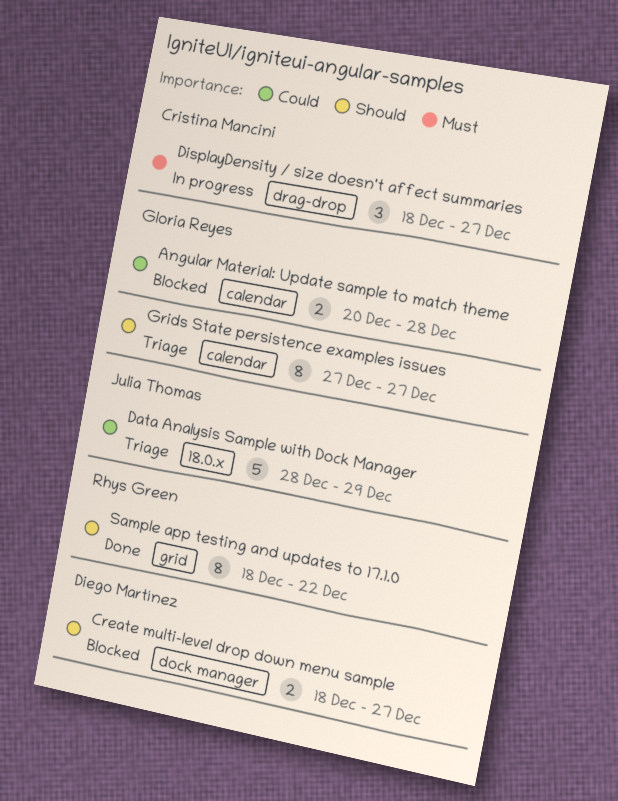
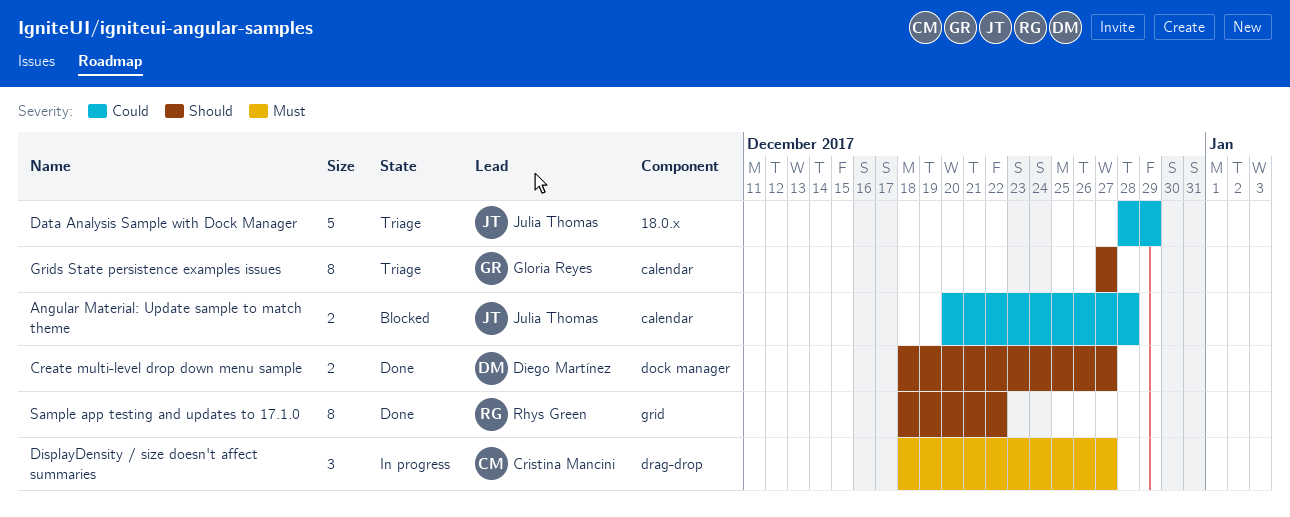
Angular Material: Update sample to match theme, owner: Gloria Reyes -> Julia Thomas
Create multi-level drop down menu sample, status: Blocked -> Done

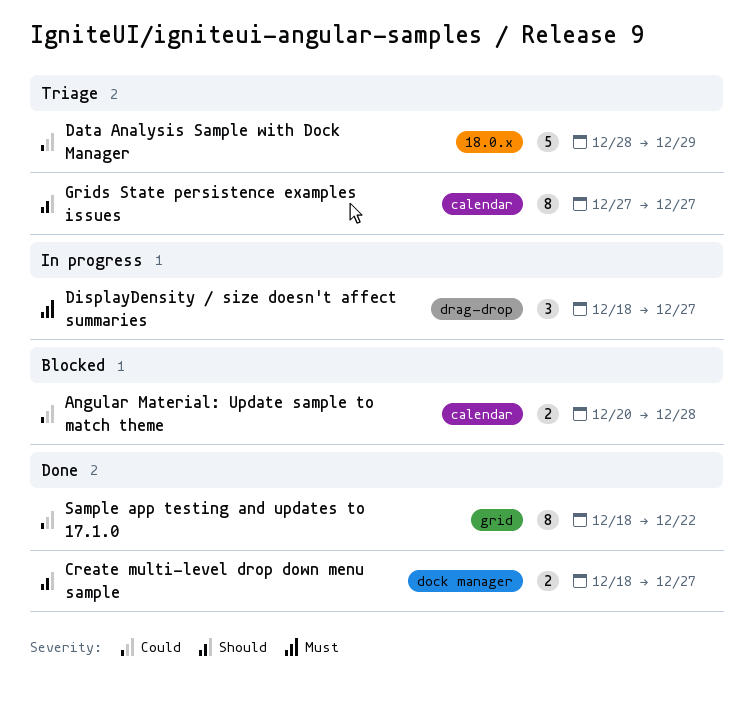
Sample app testing and updates to 17.1.0, priority: Should -> Could

